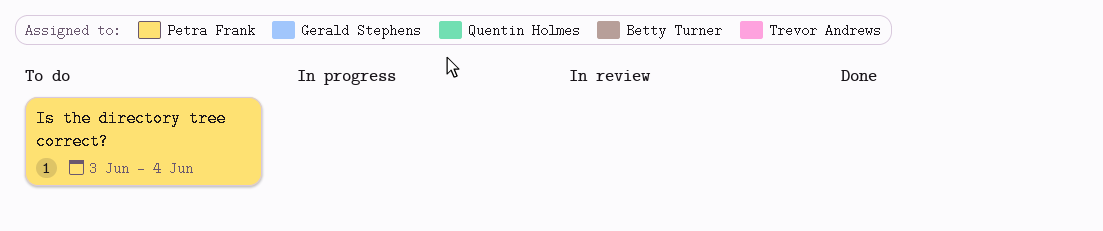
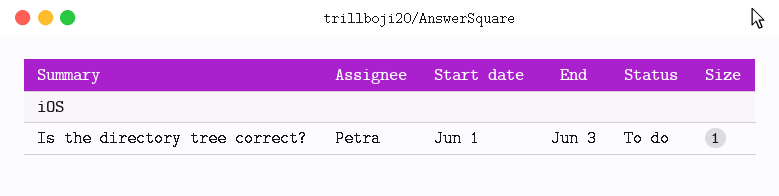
Is the directory tree correct?, start: Jun 3 -> Jun 1
Is the directory tree correct?, due: Jun 4 -> Jun 3

